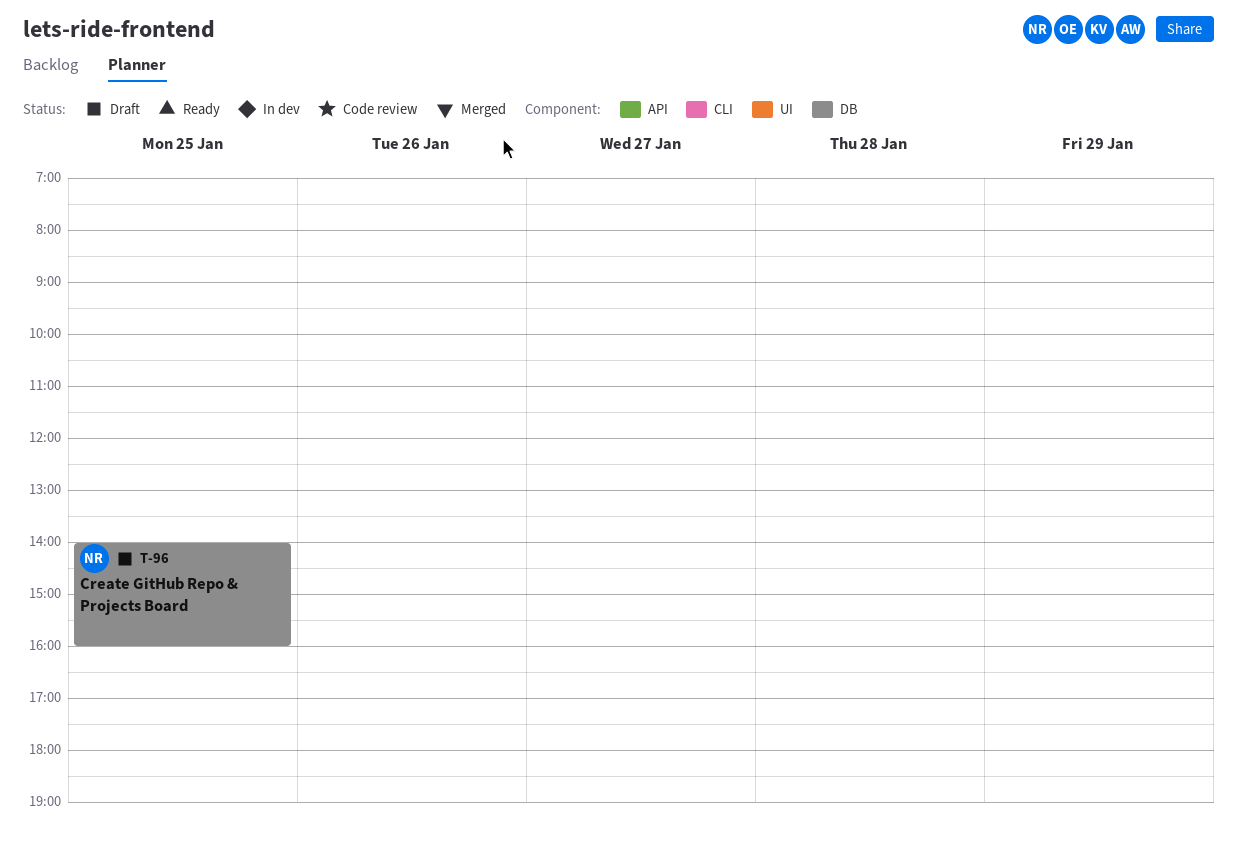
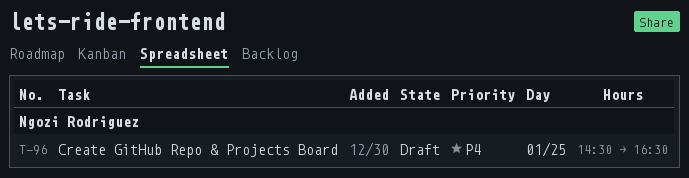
T-96, begins: 14:00 -> 14:30
T-96, ends: 16:00 -> 16:30

